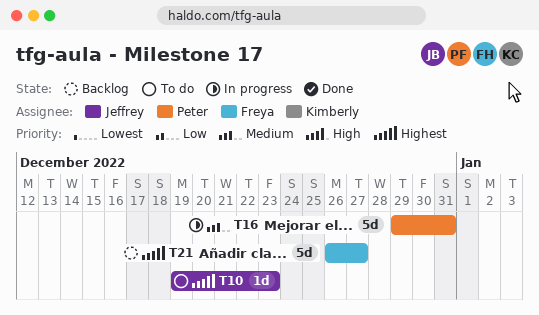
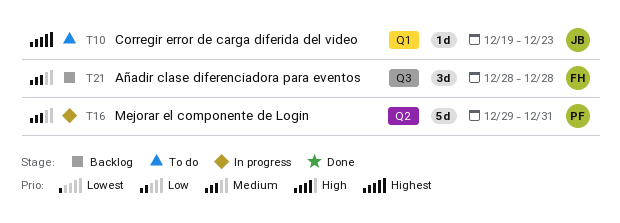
T21, priority: Highest -> Medium
T21, estimate: 5d -> 3d
T21, start: Dec 26 -> Dec 28
T21, due: Dec 27 -> Dec 28

